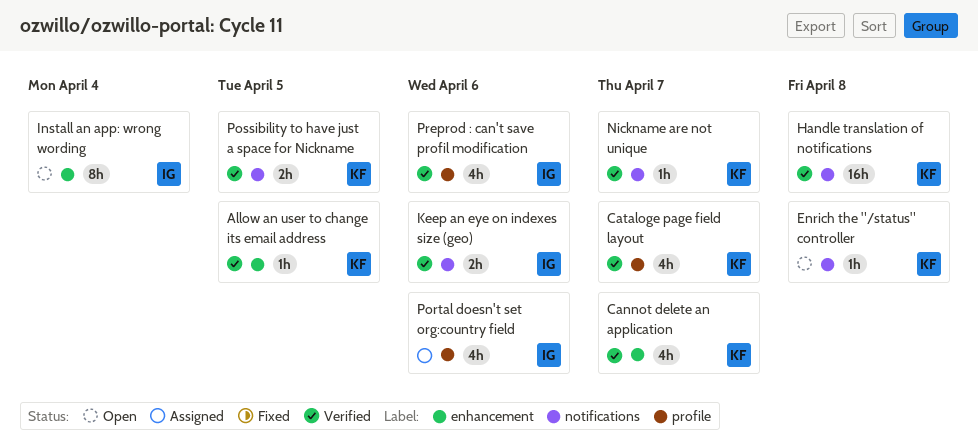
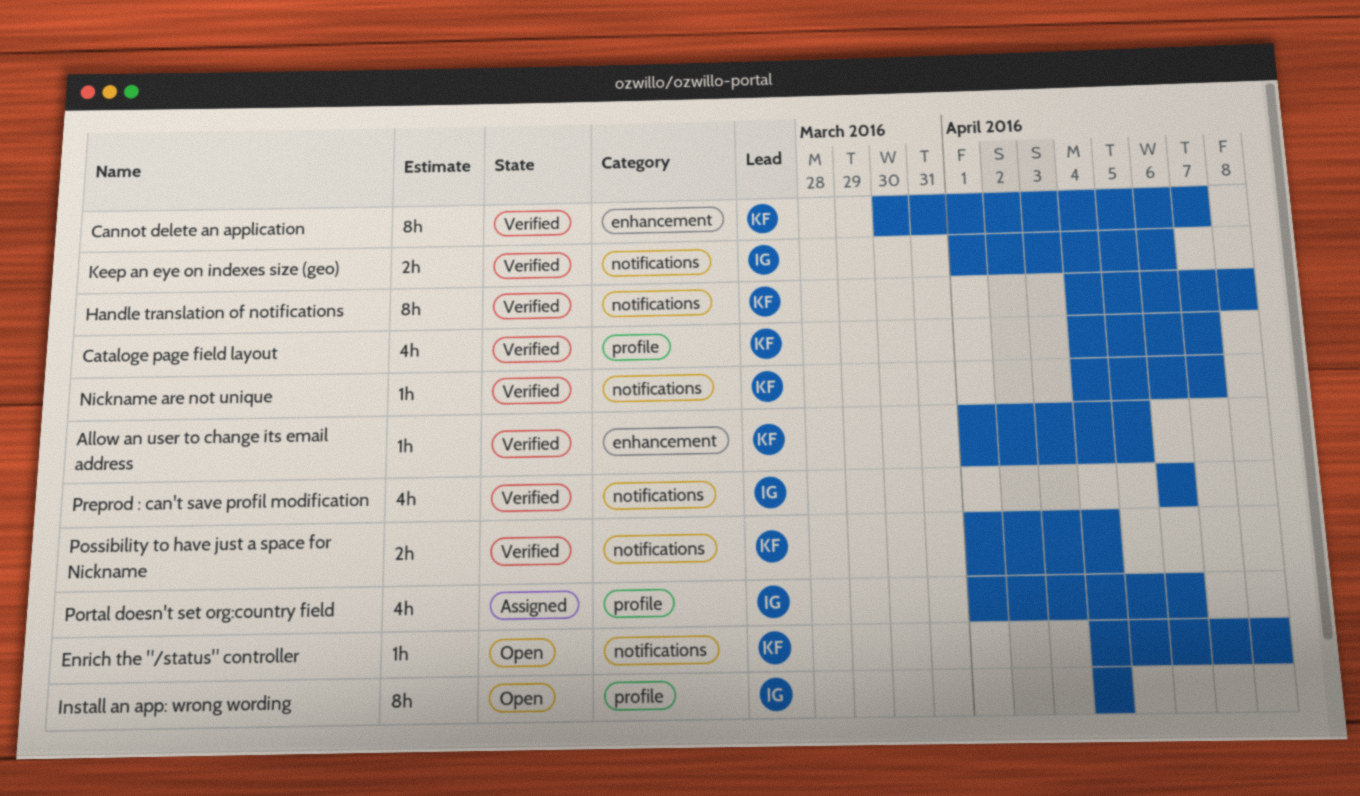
Cannot delete an application, estimate: 4h -> 8h
Handle translation of notifications, estimate: 16h -> 8h
Install an app: wrong wording, label: enhancement -> profile
Possibility to have just a space for Nickname, due: Apr 5 -> Apr 4
Preprod : can't save profil modification, label: profile -> notifications

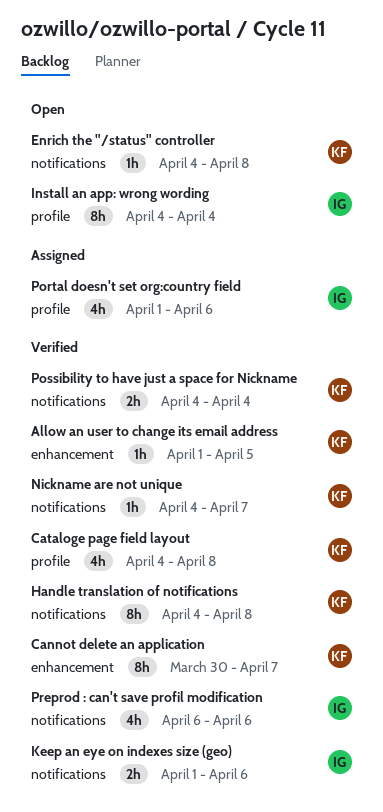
Cataloge page field layout, due: Apr 7 -> Apr 8
Possibility to have just a space for Nickname, start: Apr 1 -> Apr 4

